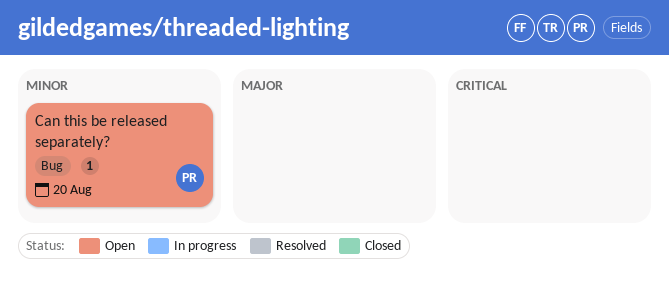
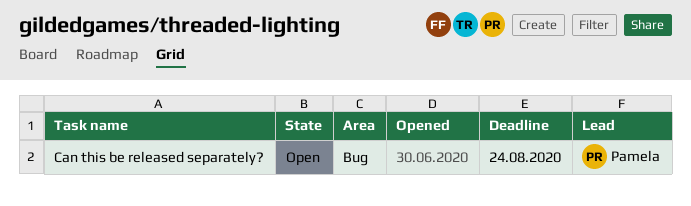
Can this be released separately?, due: Aug 20 -> Aug 24

